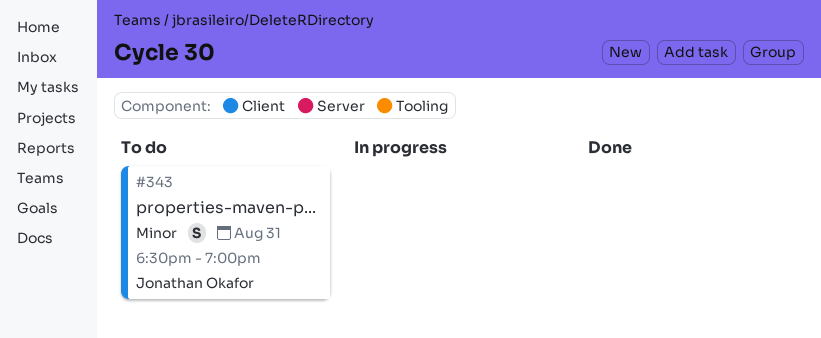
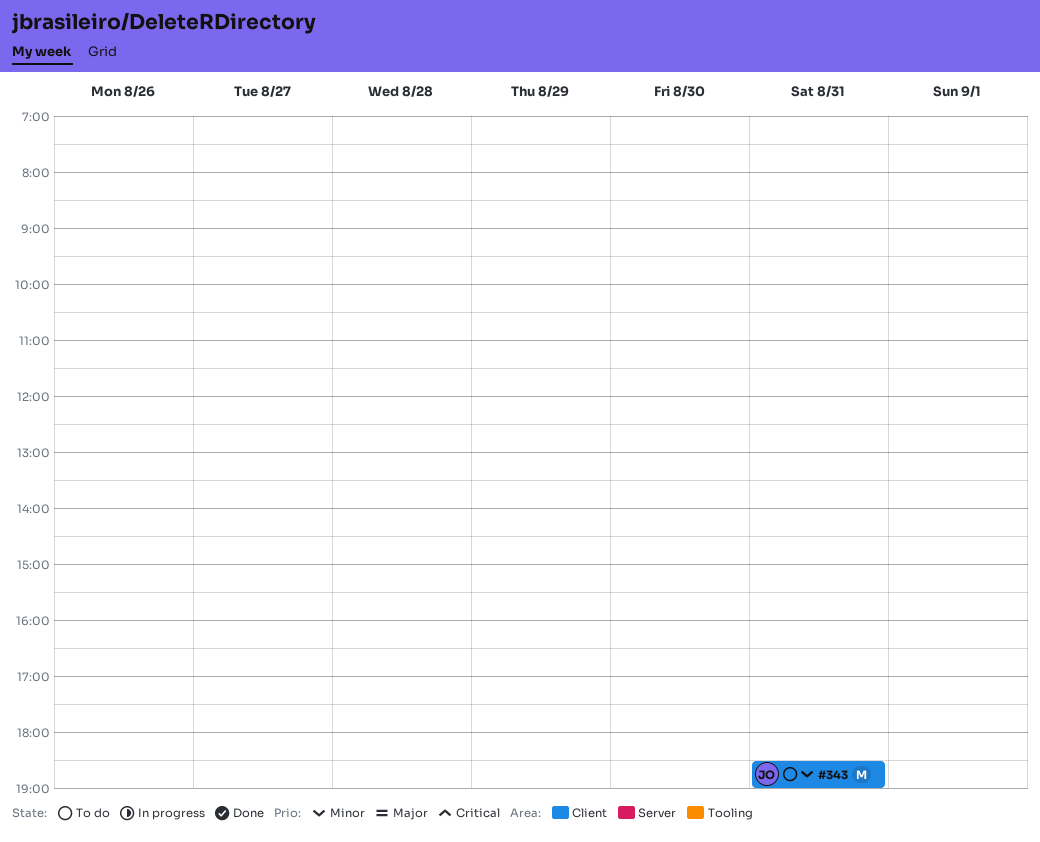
#343, estimate: S -> M

